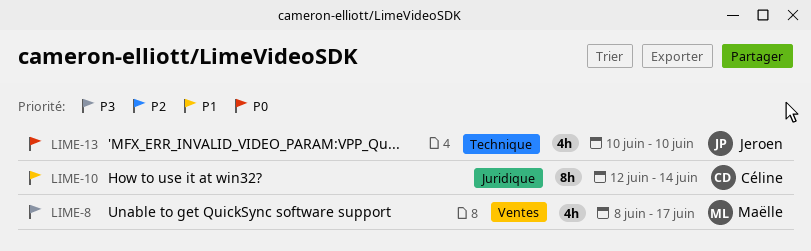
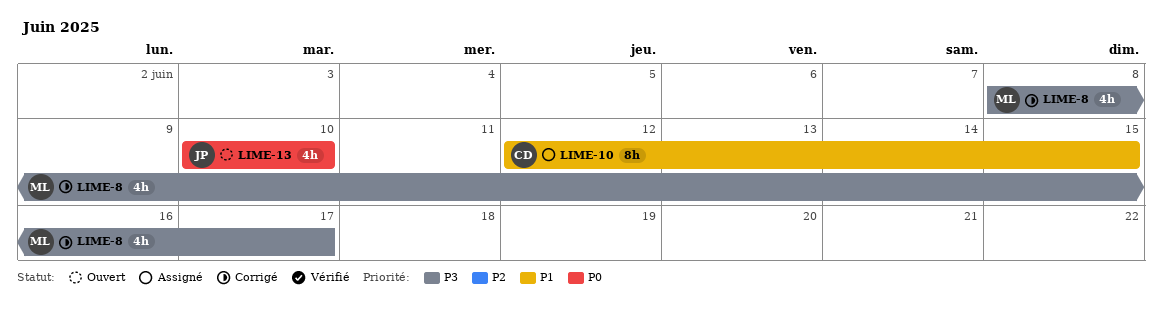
LIME-10, due: Jun 14 -> Jun 15

